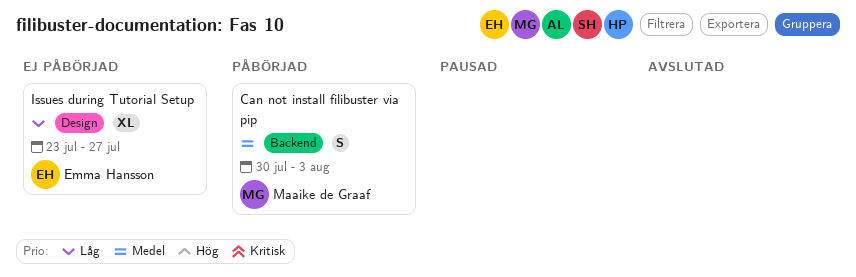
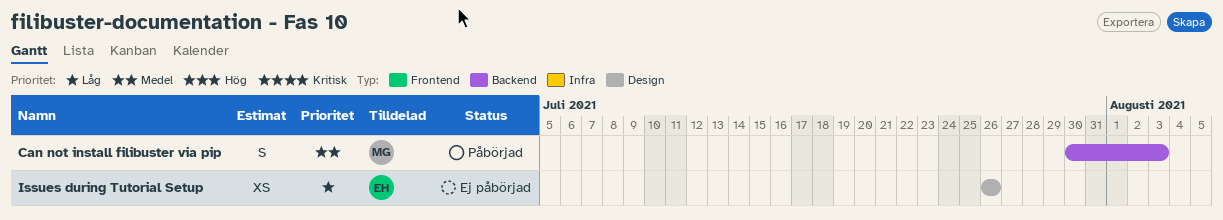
Issues during Tutorial Setup, estimate: XL -> XS
Issues during Tutorial Setup, start: Jul 23 -> Jul 26
Issues during Tutorial Setup, due: Jul 27 -> Jul 26

